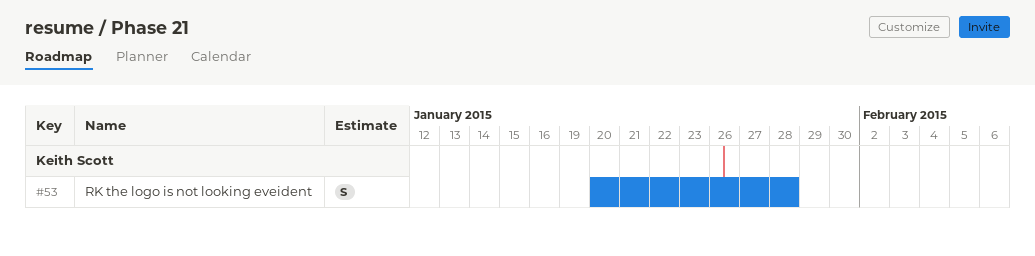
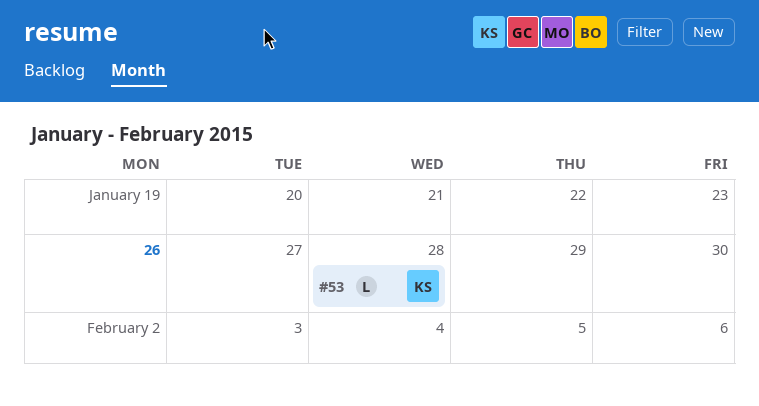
#53, estimate: S -> L

